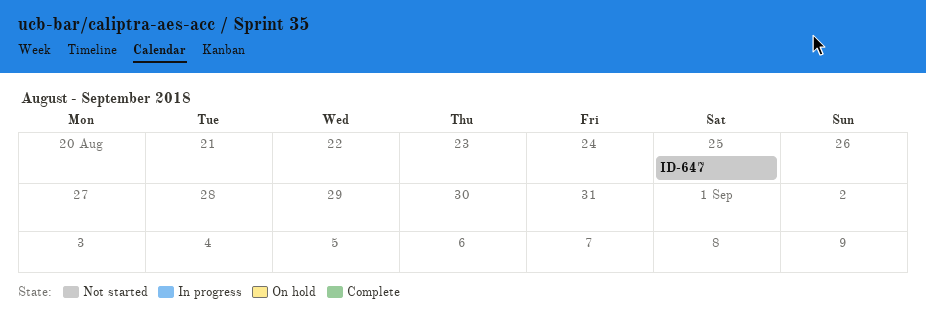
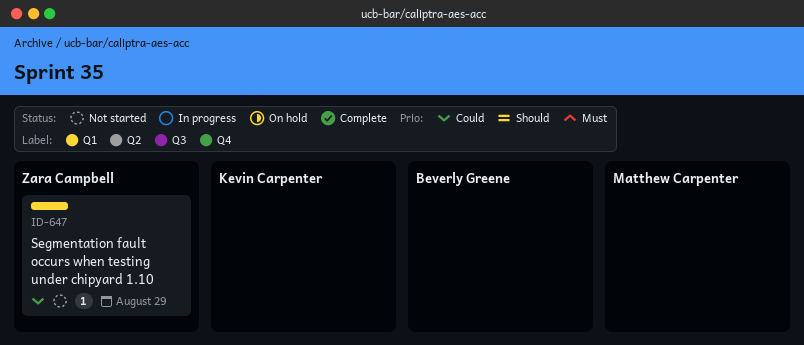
ID-647, due: Aug 25 -> Aug 29

